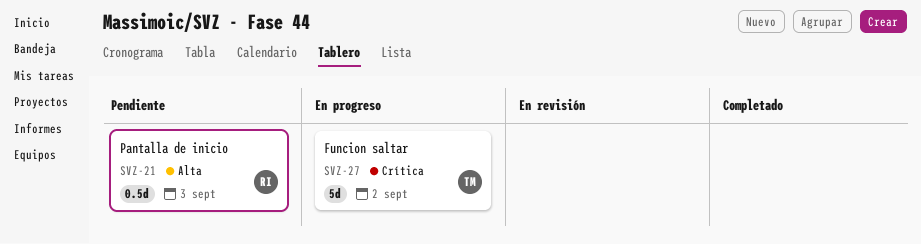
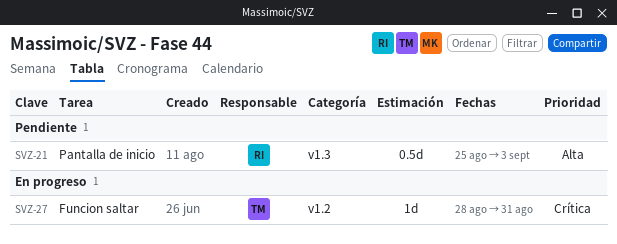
SVZ-27, estimate: 5d -> 1d
SVZ-27, due: Sep 2 -> Aug 31

